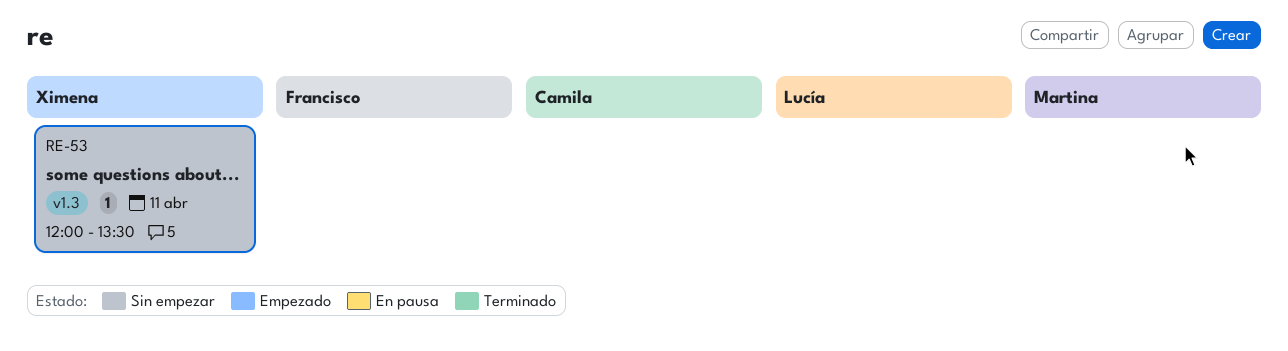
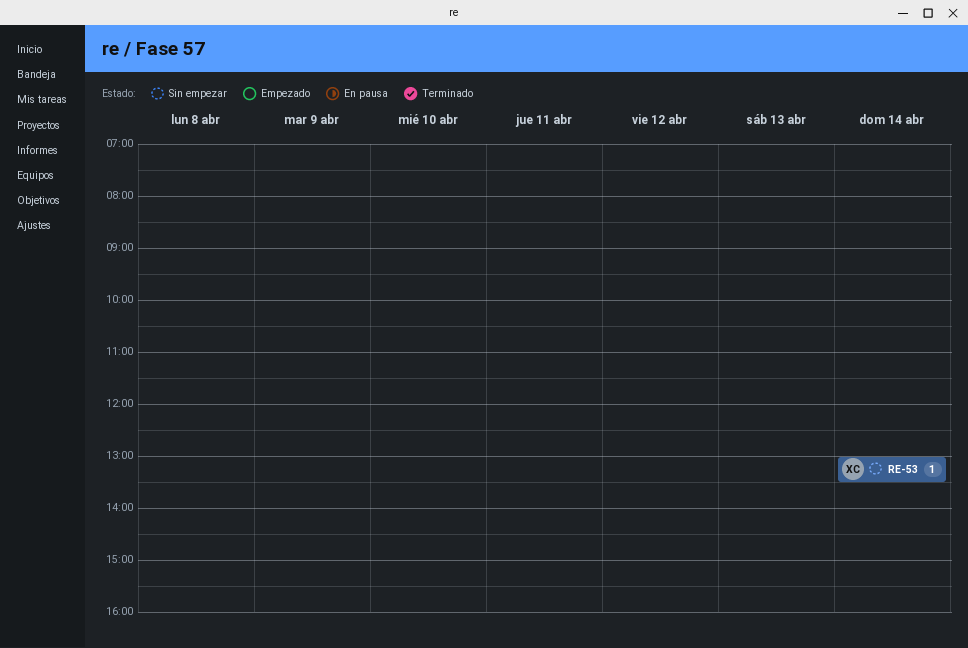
RE-53, day: Apr 11 -> Apr 14
RE-53, begins: 12:00 -> 13:00

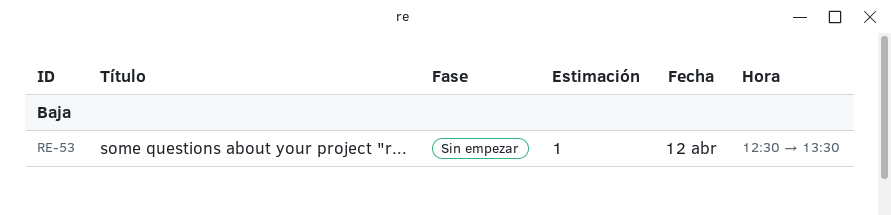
RE-53, day: Apr 14 -> Apr 12
RE-53, begins: 13:00 -> 12:30

